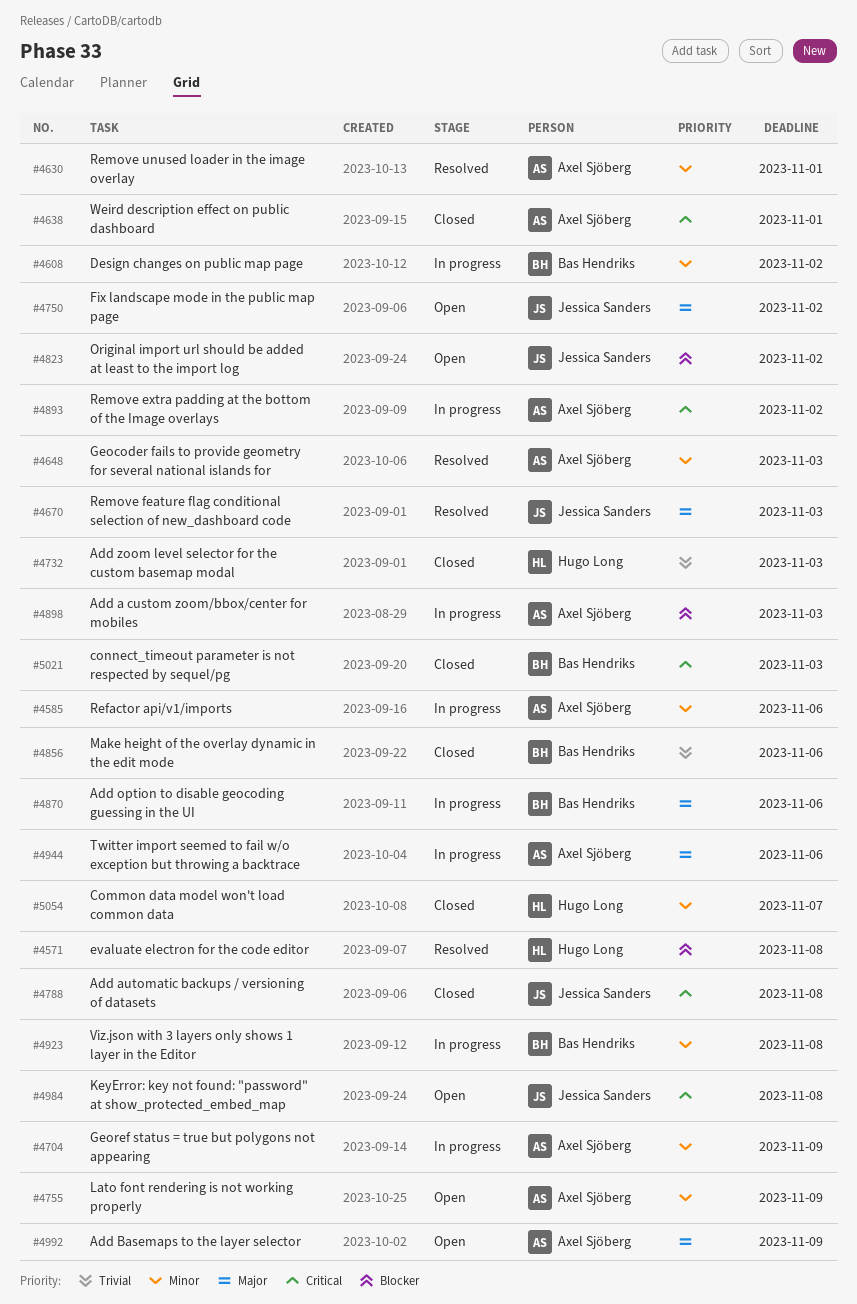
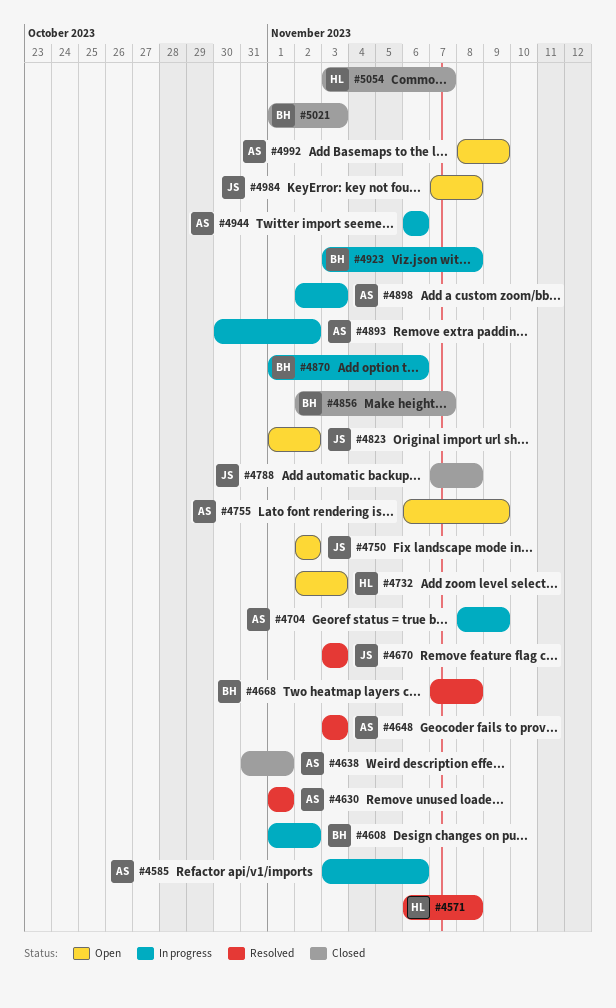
#4668: none -> present
#4732, status: Closed -> Open
#4856, due: Nov 6 -> Nov 7

